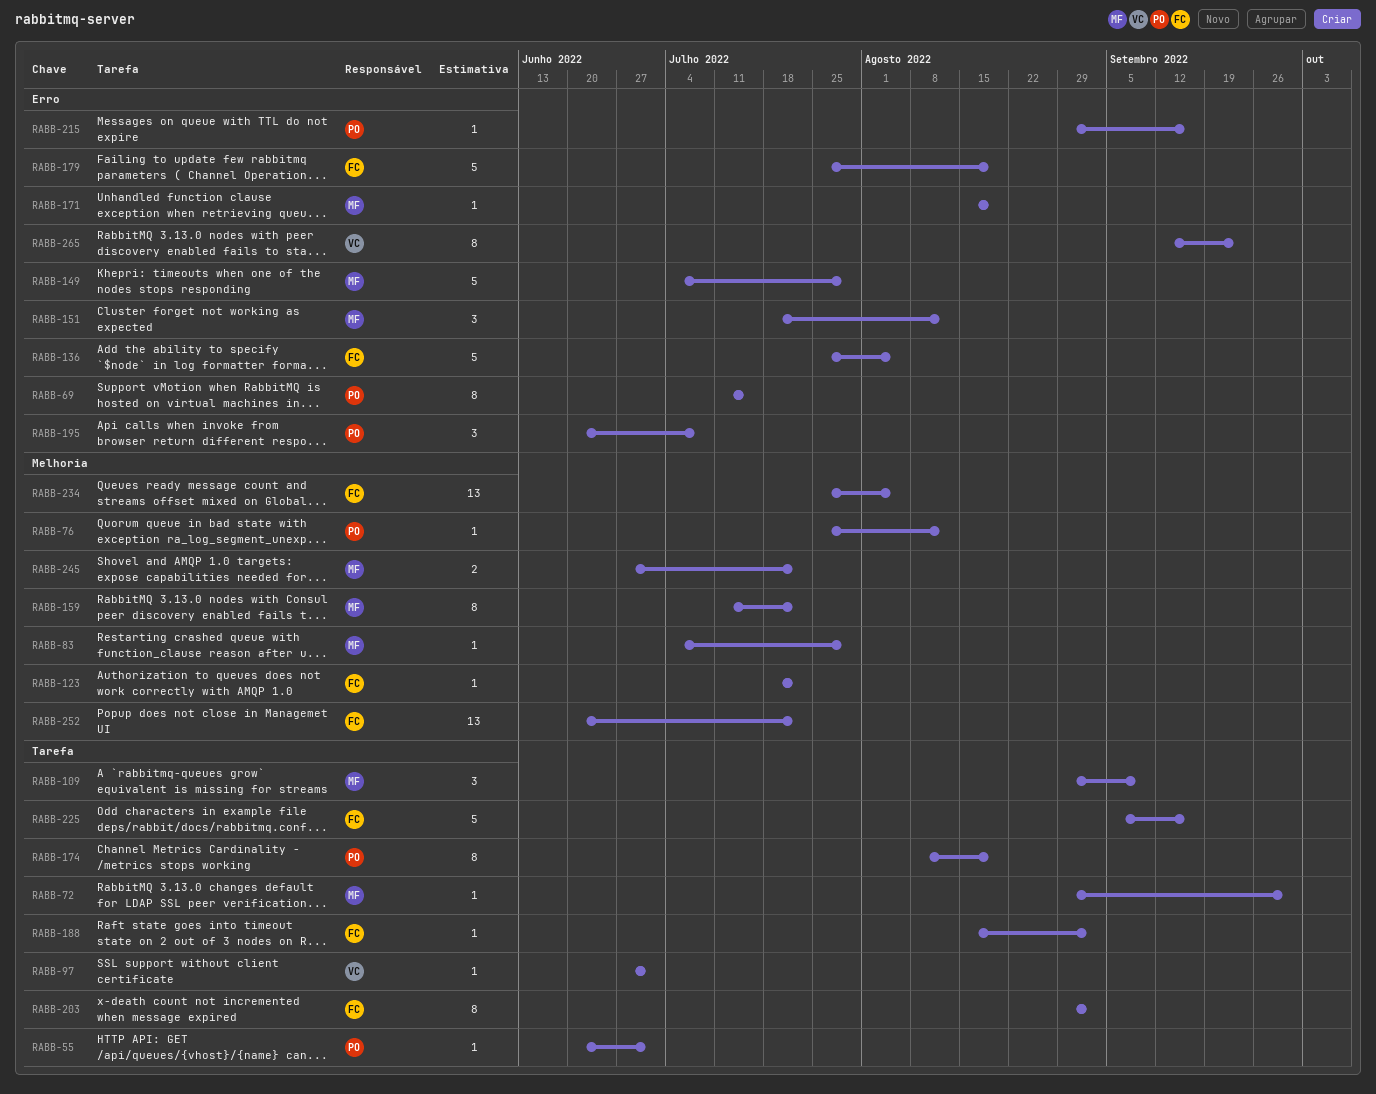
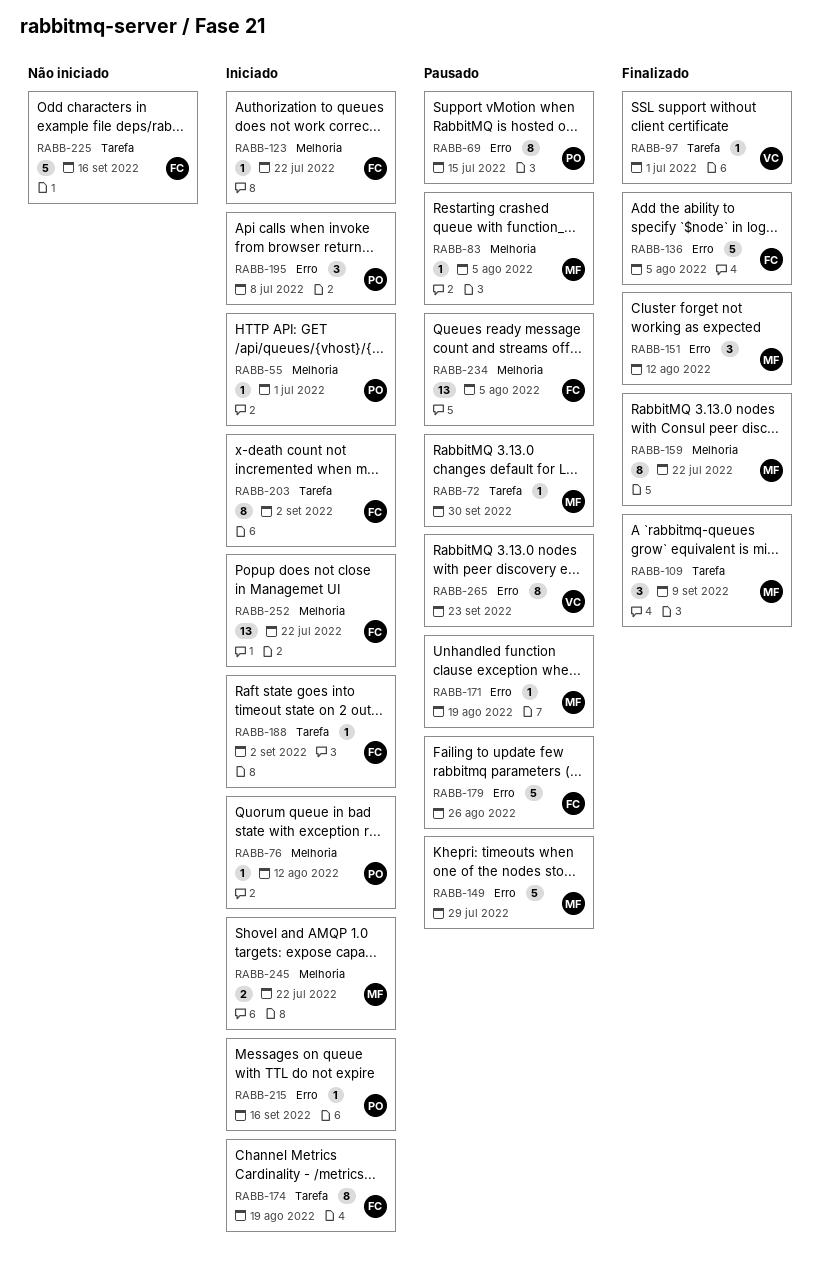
RABB-55, label: Tarefa -> Melhoria
RABB-83, due: Jul 29 -> Aug 5
RABB-174, owner: PO -> FC
RABB-179, due: Aug 19 -> Aug 26

